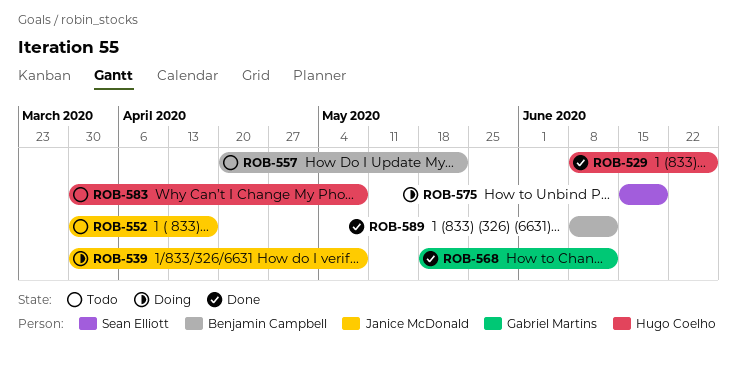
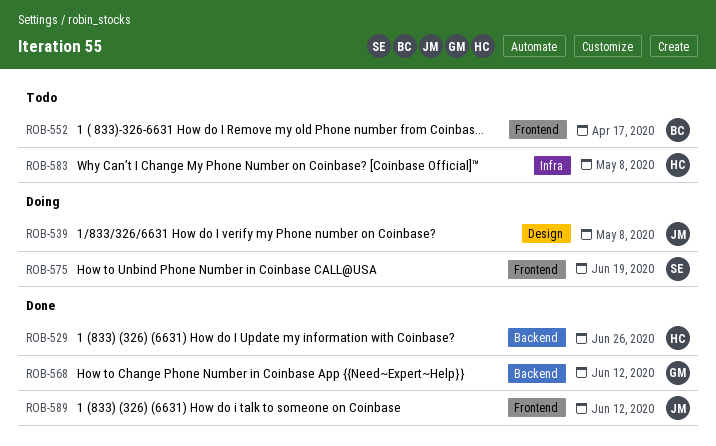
ROB-552, owner: Janice McDonald -> Benjamin Campbell
ROB-557: present -> none
ROB-589, owner: Benjamin Campbell -> Janice McDonald

